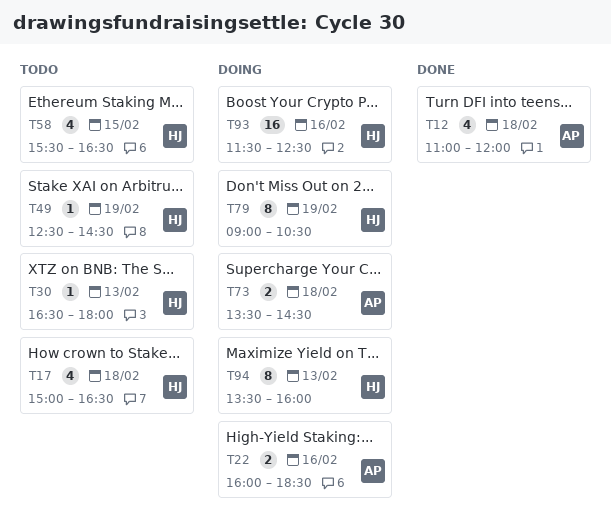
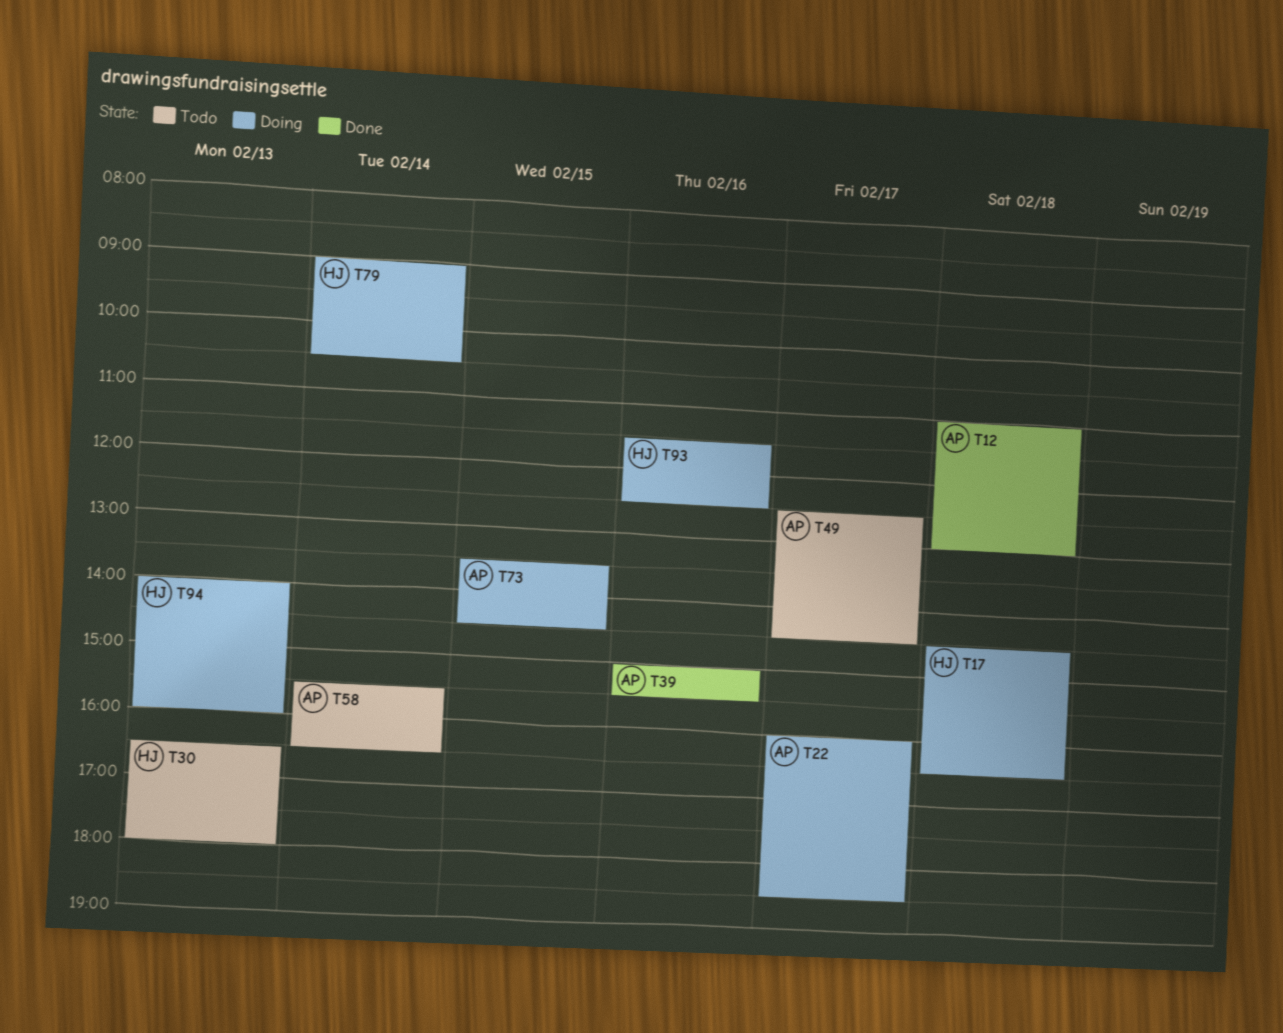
T12, ends: 12:00 -> 13:00
T17, status: Todo -> Doing
T17, begins: 15:00 -> 14:30
T22, day: Feb 16 -> Feb 17
T39: none -> present
T49, owner: HJ -> AP
T49, day: Feb 19 -> Feb 17
T58, owner: HJ -> AP
T58, day: Feb 15 -> Feb 14
T73, day: Feb 18 -> Feb 15
T79, day: Feb 19 -> Feb 14
T94, begins: 13:30 -> 14:00

